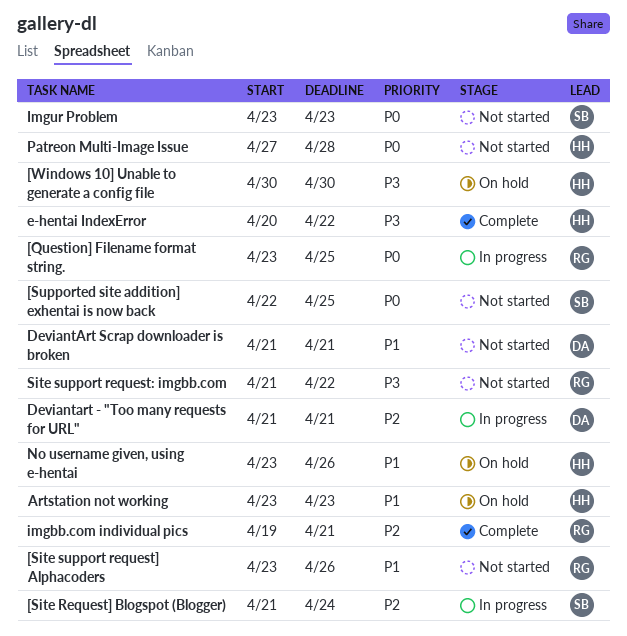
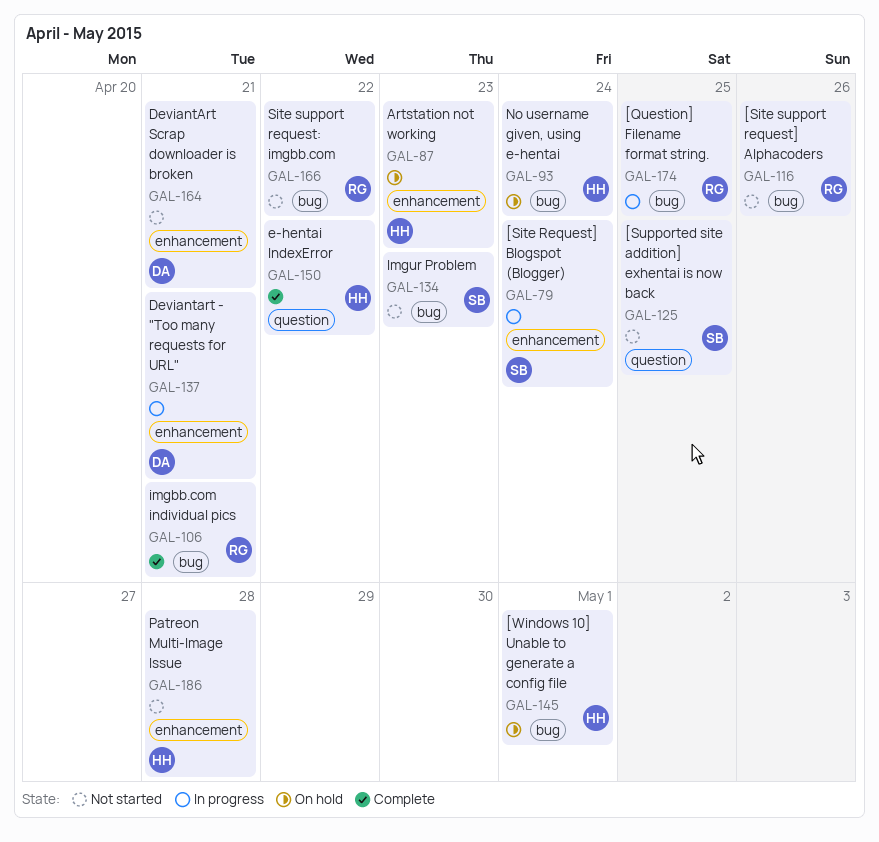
[Windows 10] Unable to generate a config file, due: Apr 30 -> May 1
No username given, using e-hentai, due: Apr 26 -> Apr 24

